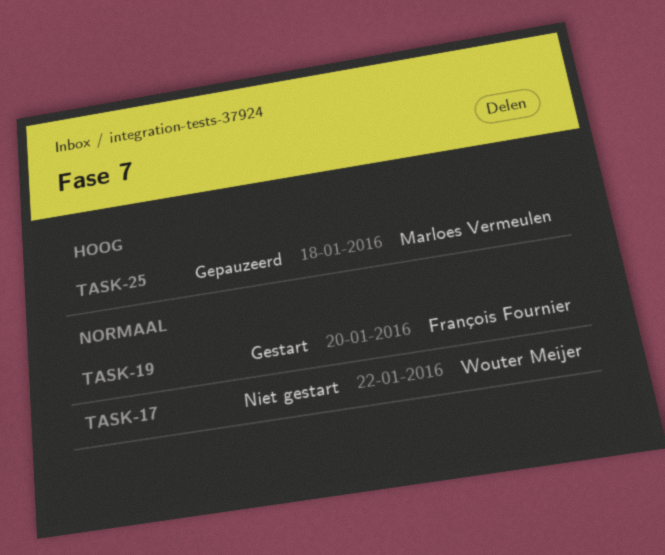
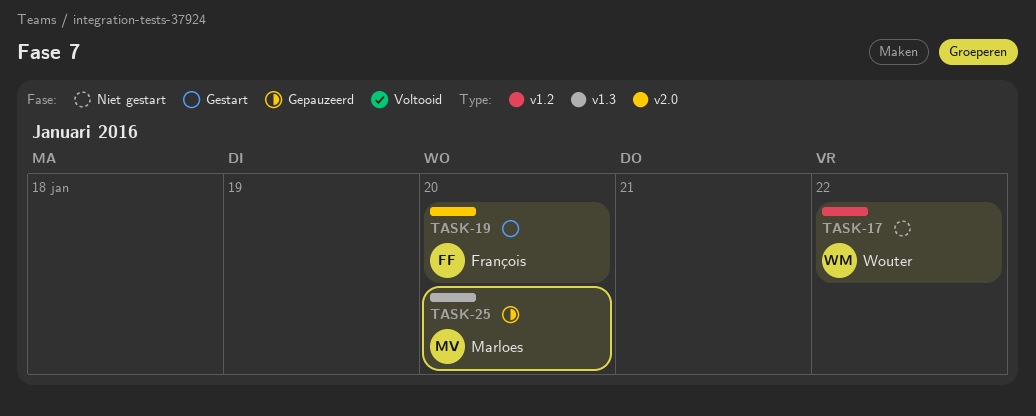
TASK-25, due: Jan 18 -> Jan 20

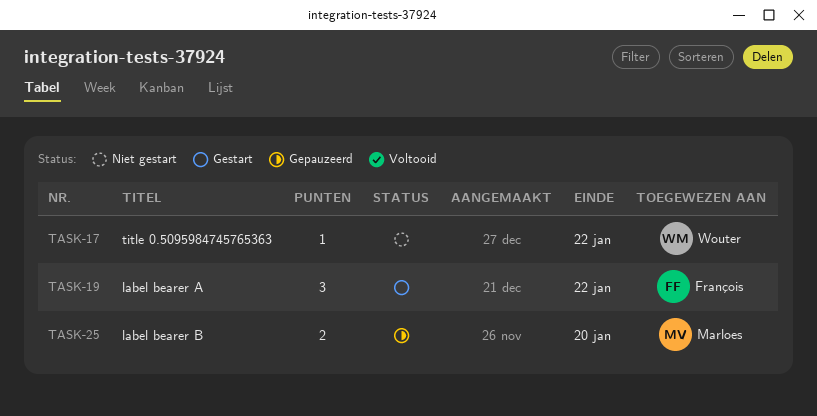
TASK-19, due: Jan 20 -> Jan 22

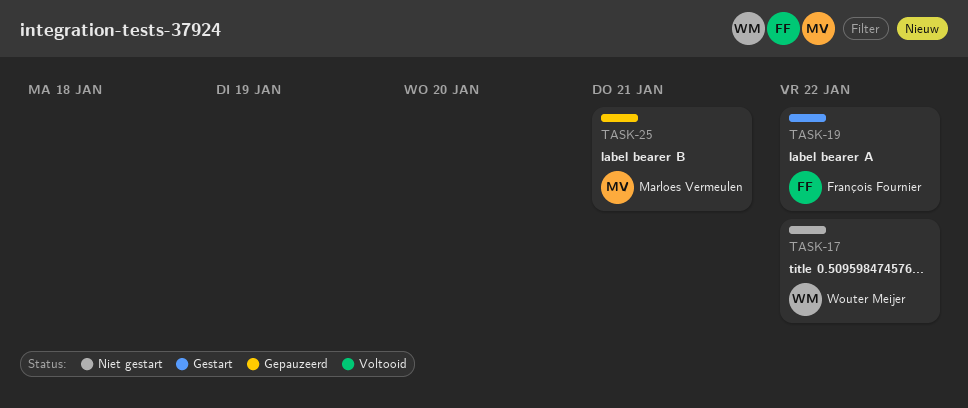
TASK-25, due: Jan 20 -> Jan 21

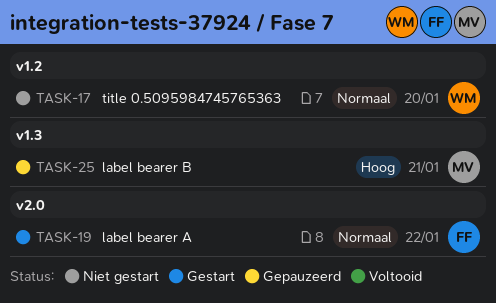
TASK-17, due: Jan 22 -> Jan 20

